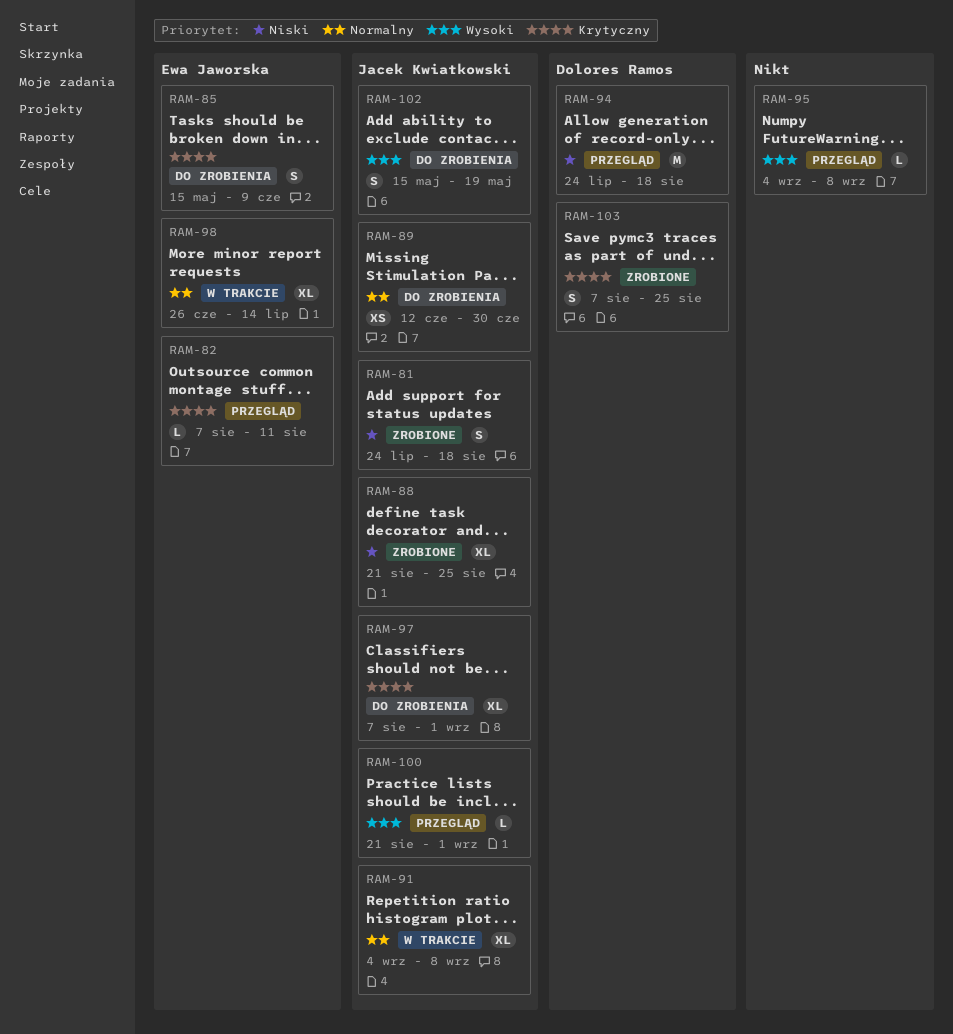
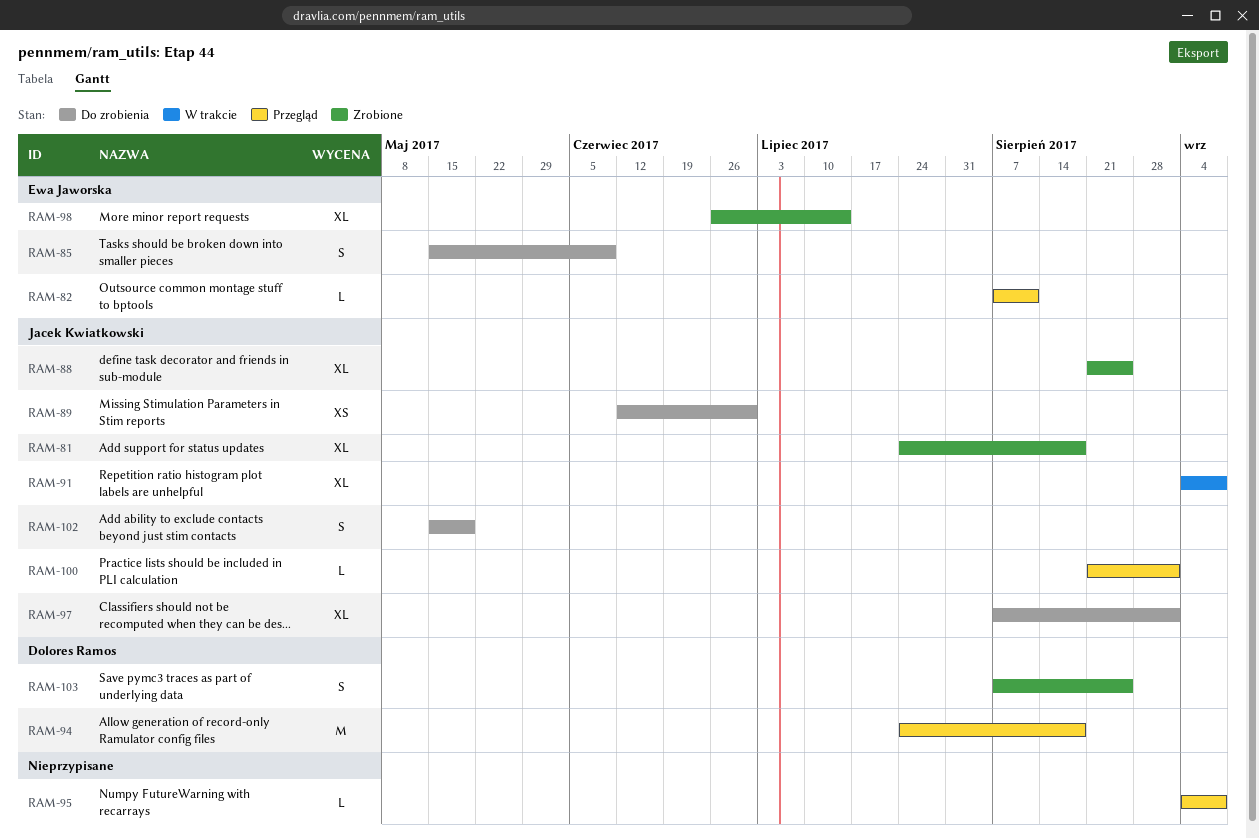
RAM-81, estimate: S -> XL
RAM-98, status: W trakcie -> Zrobione

